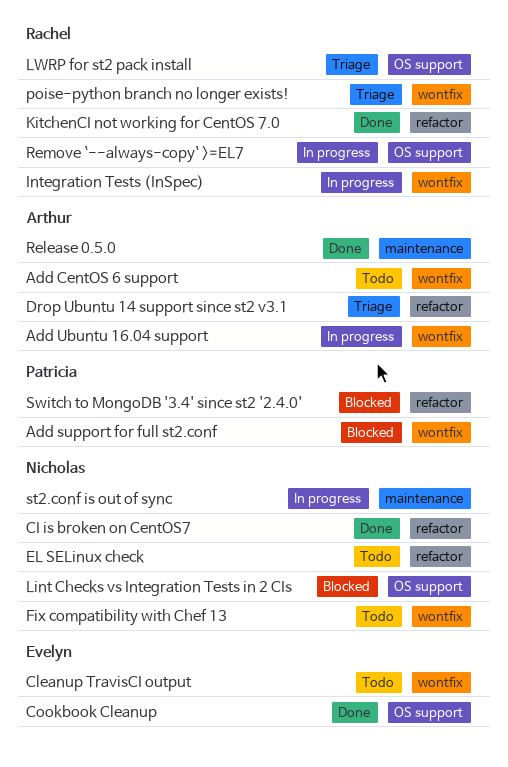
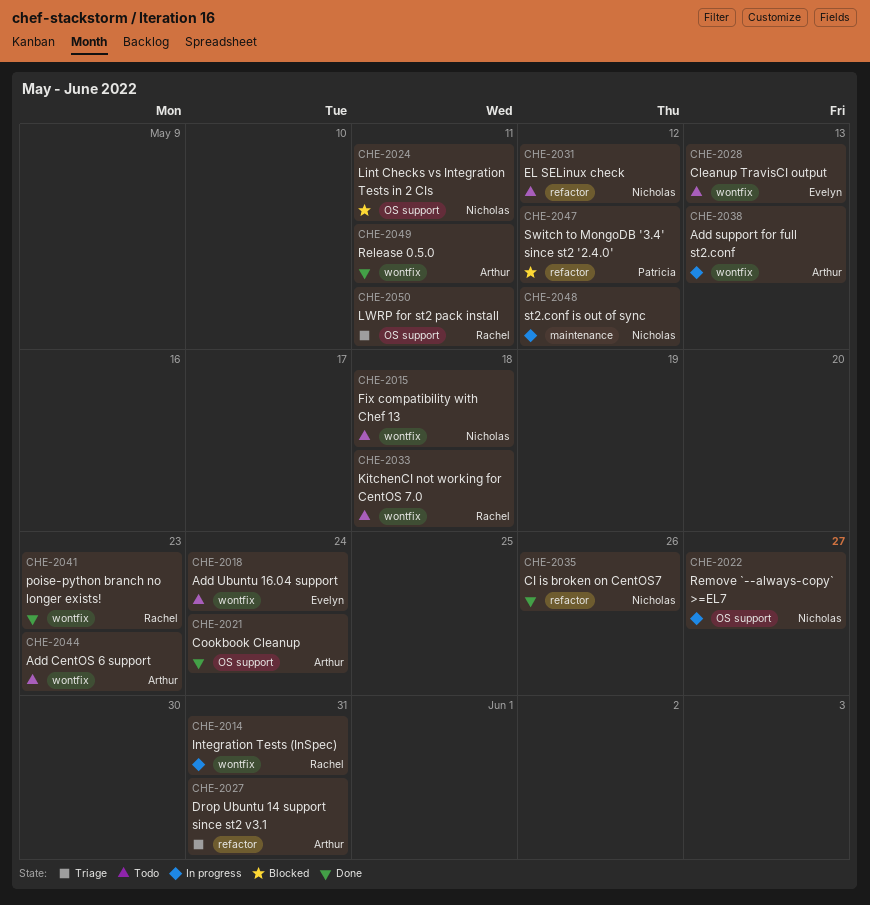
Add support for full st2.conf, status: Blocked -> In progress
Add support for full st2.conf, owner: Patricia -> Arthur
Add Ubuntu 16.04 support, status: In progress -> Todo
Add Ubuntu 16.04 support, owner: Arthur -> Evelyn
Cookbook Cleanup, owner: Evelyn -> Arthur
KitchenCI not working for CentOS 7.0, status: Done -> Todo
KitchenCI not working for CentOS 7.0, label: refactor -> wontfix
poise-python branch no longer exists!, status: Triage -> Done
Release 0.5.0, label: maintenance -> wontfix
Remove `--always-copy` >=EL7, owner: Rachel -> Nicholas

